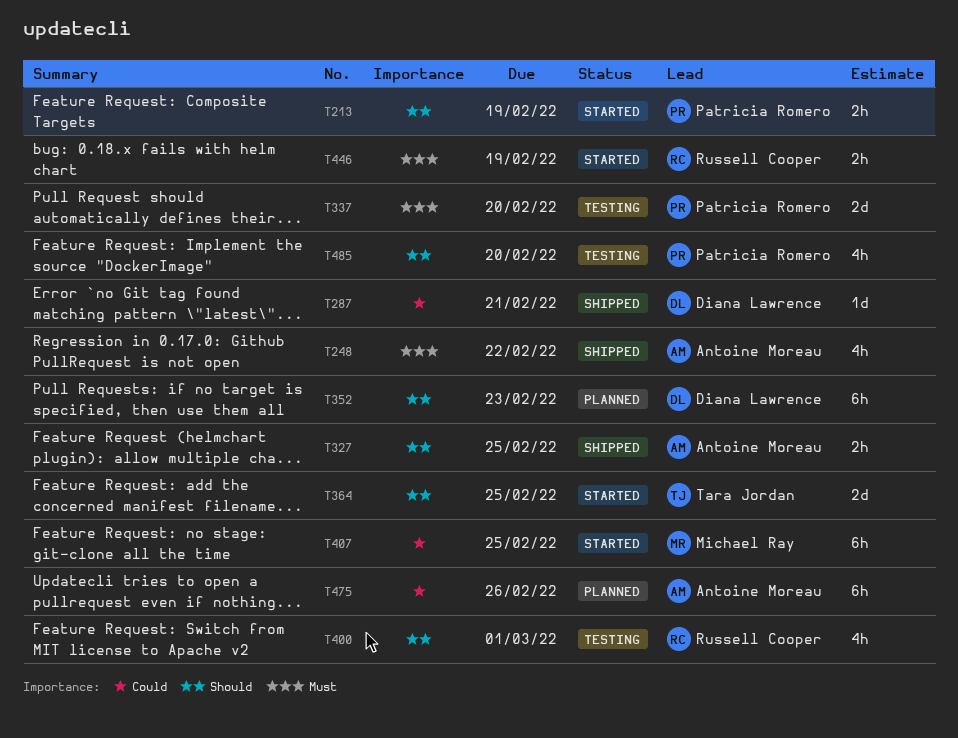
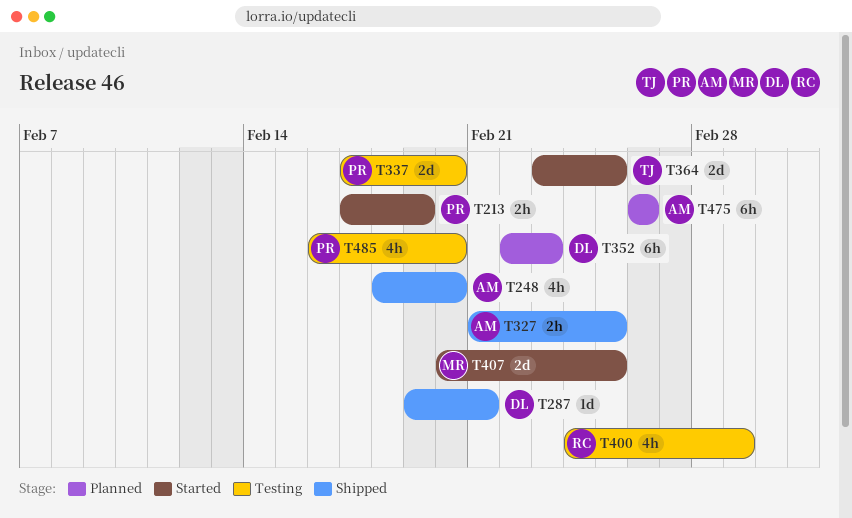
T248, due: Feb 22 -> Feb 20
T407, estimate: 6h -> 2d
T446: present -> none

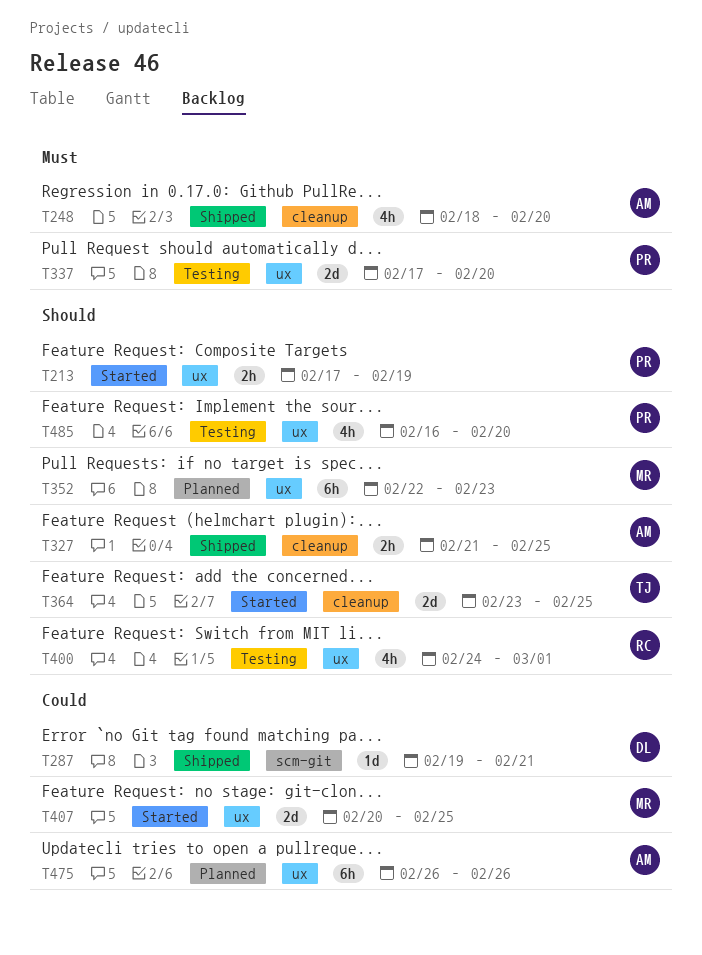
T352, owner: DL -> MR

